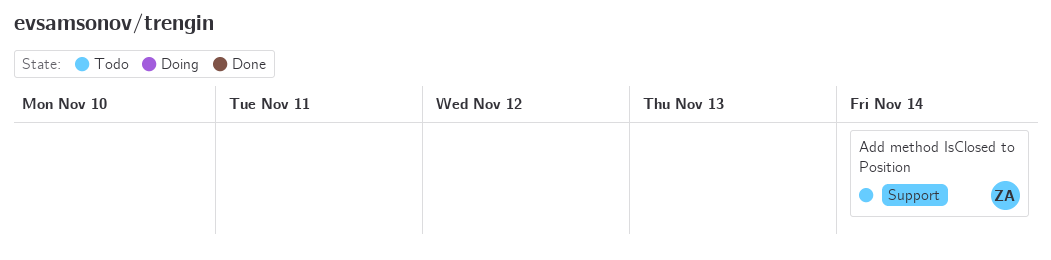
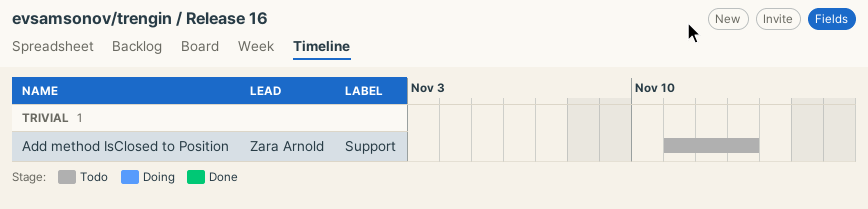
Add method IsClosed to Position, due: Nov 14 -> Nov 13

